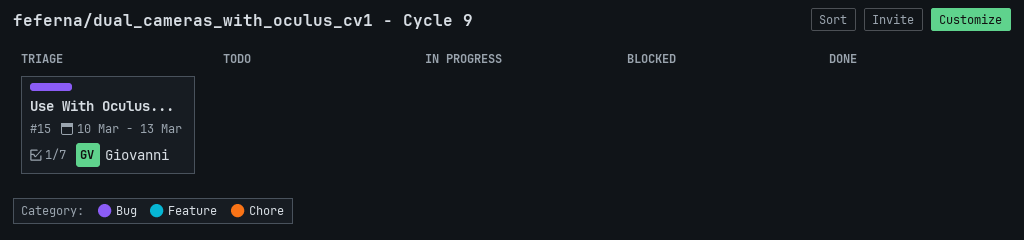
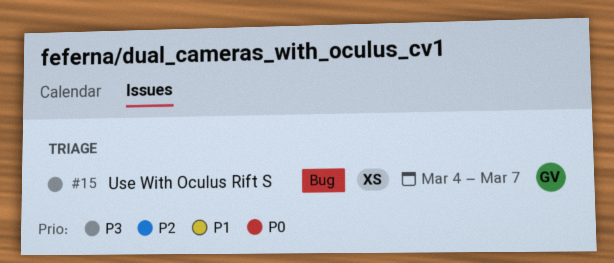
#15, start: Mar 10 -> Mar 4
#15, due: Mar 13 -> Mar 7

